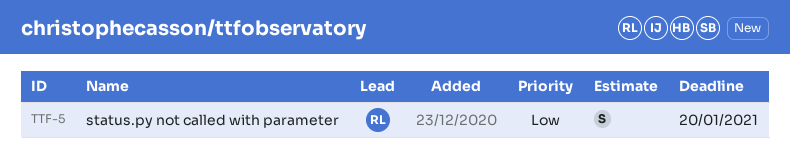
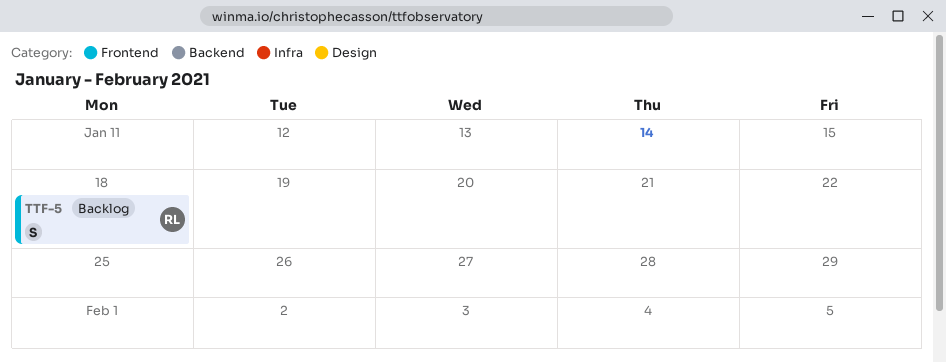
TTF-5, due: Jan 20 -> Jan 18

